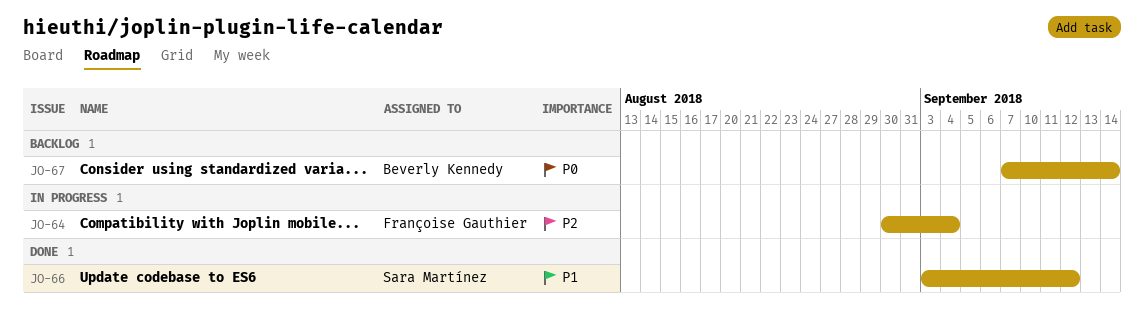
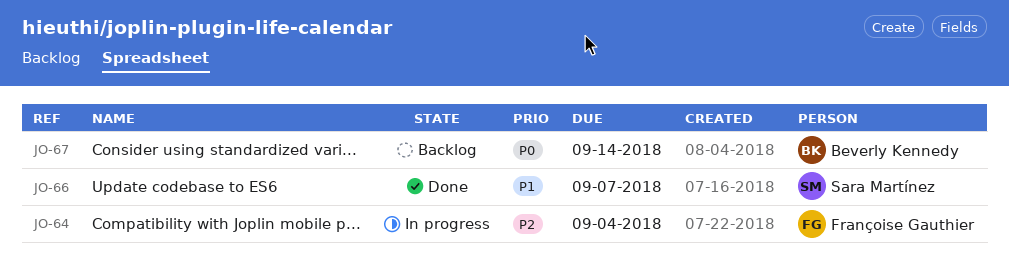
JO-66, due: Sep 12 -> Sep 7

